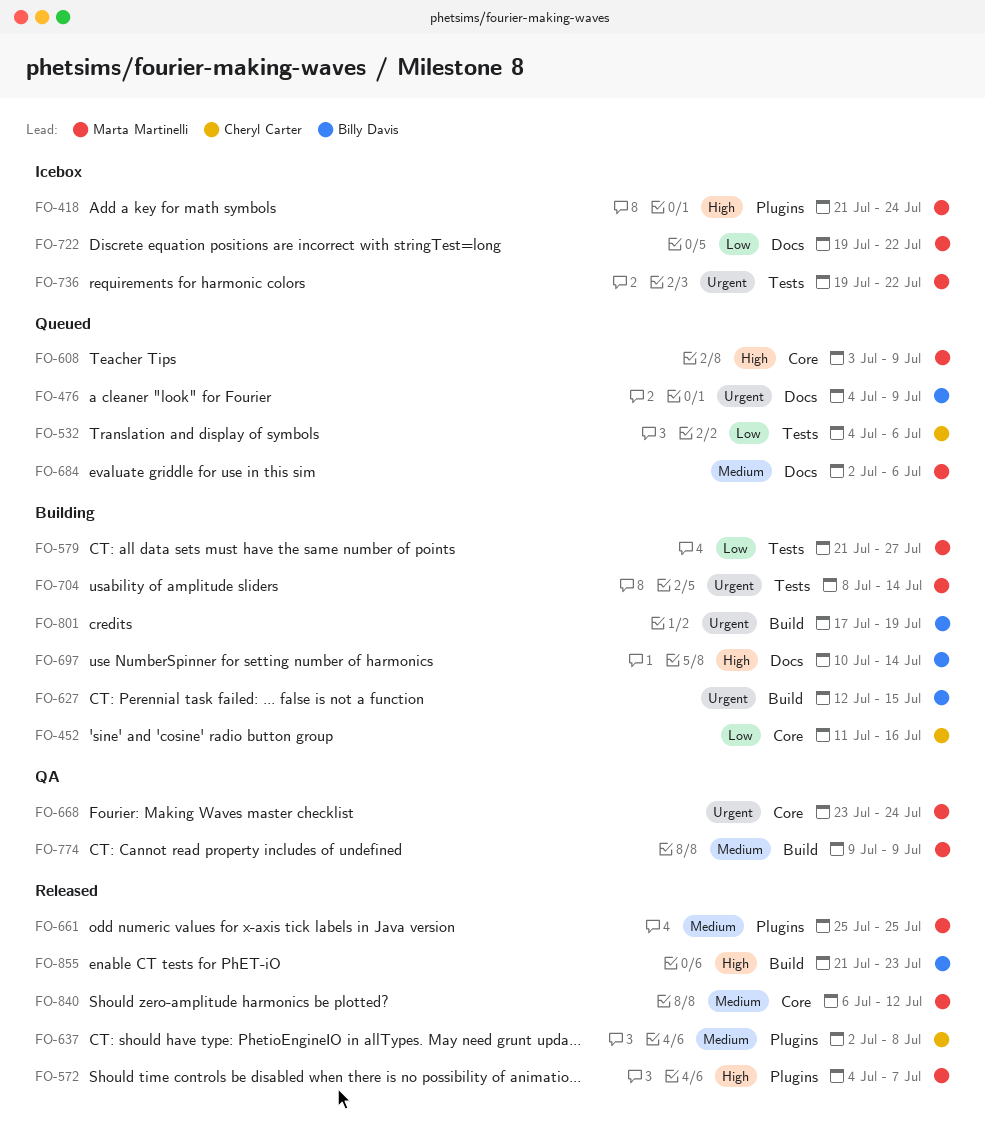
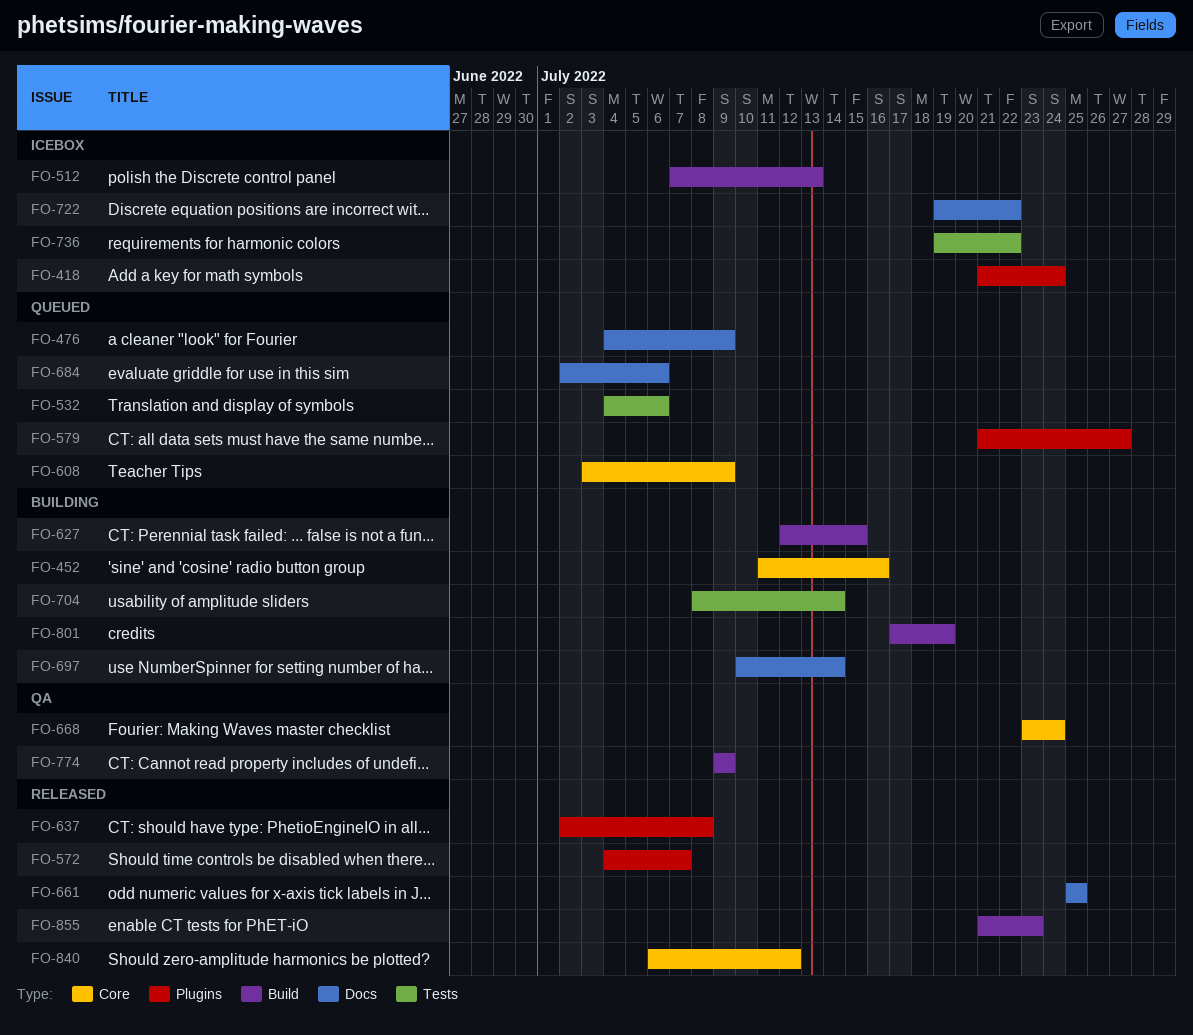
FO-512: none -> present
FO-579, status: Building -> Queued
FO-579, label: Tests -> Plugins
FO-661, label: Plugins -> Docs

